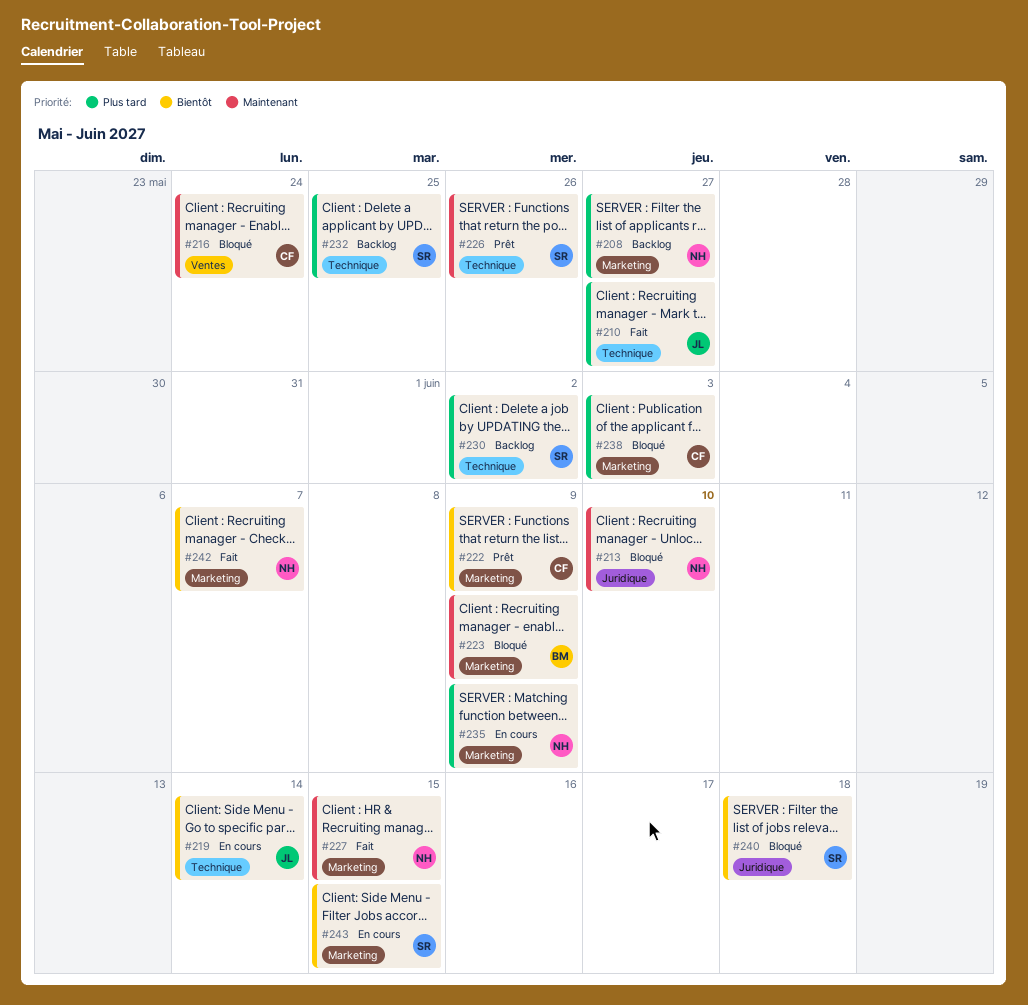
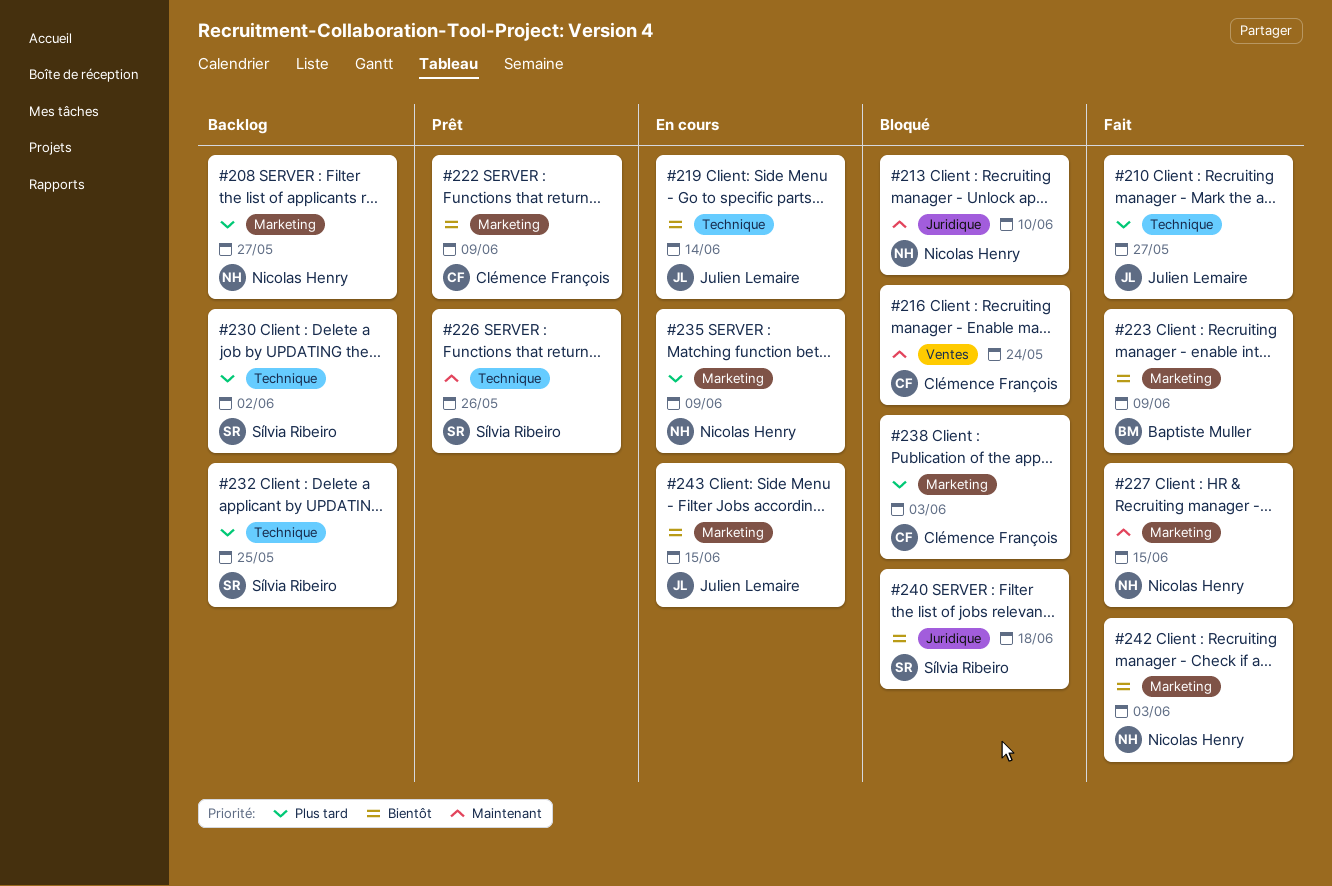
#223, status: Bloqué -> Fait
#223, priority: Maintenant -> Bientôt
#242, due: Jun 7 -> Jun 3
#243, owner: Sílvia Ribeiro -> Julien Lemaire

